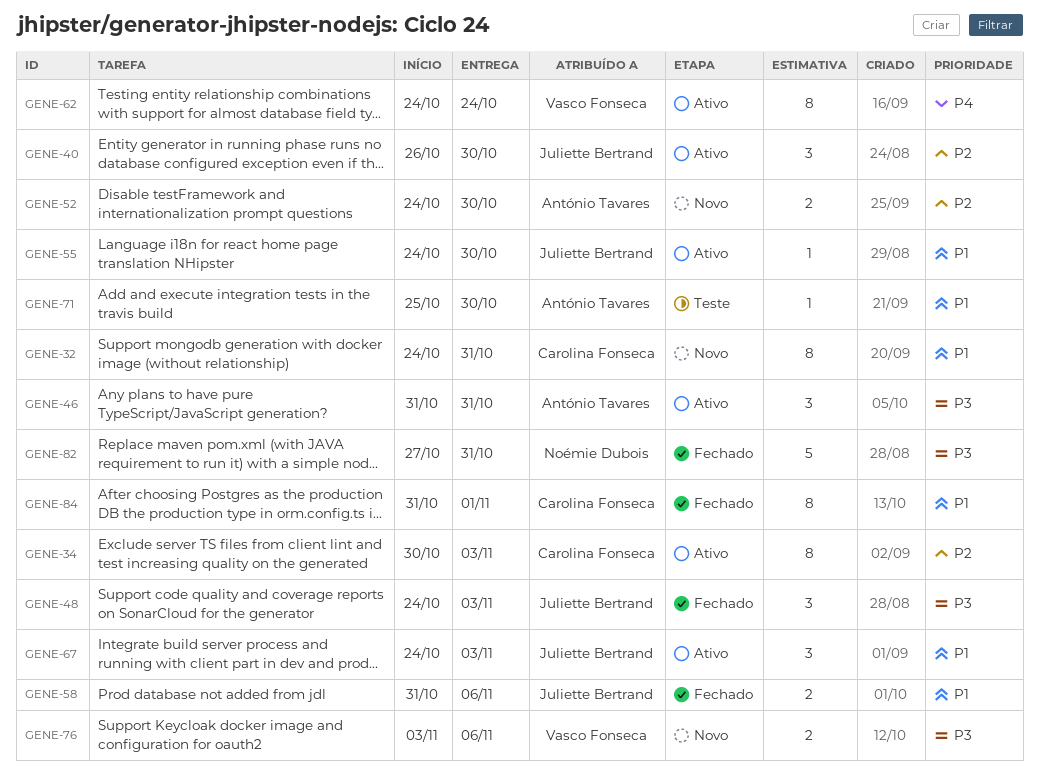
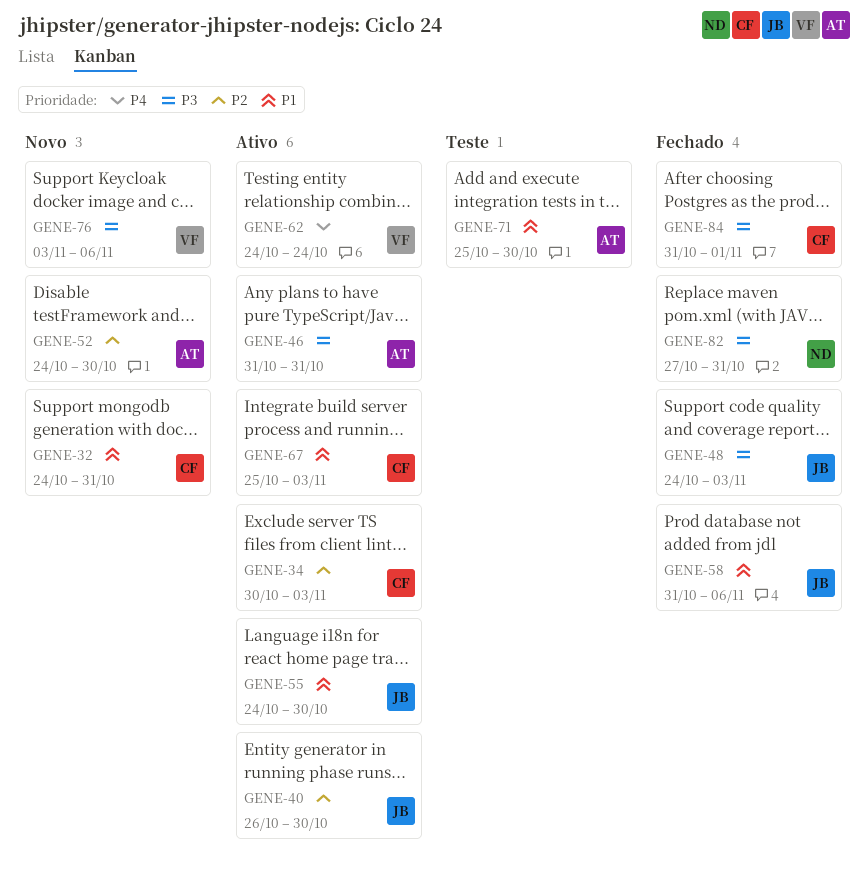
GENE-67, owner: Juliette Bertrand -> Carolina Fonseca
GENE-67, start: Oct 24 -> Oct 25
GENE-84, priority: P1 -> P3

